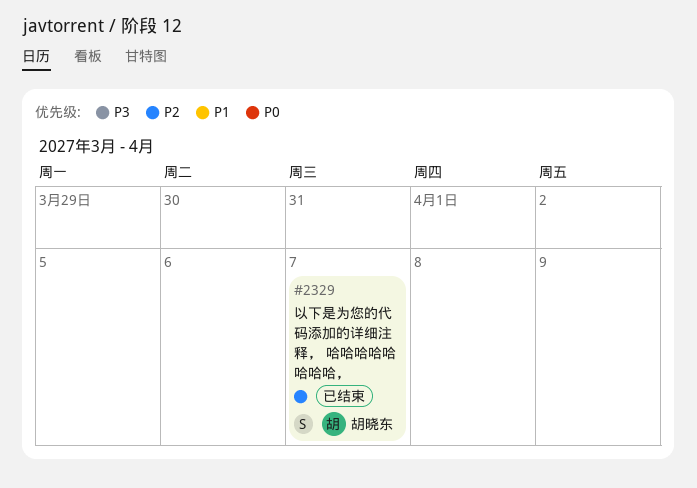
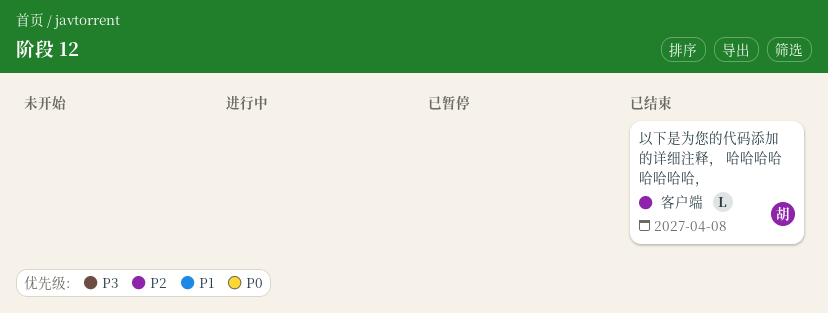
以下是为您的代码添加的详细注释， 哈哈哈哈哈哈哈哈，, estimate: S -> L
以下是为您的代码添加的详细注释， 哈哈哈哈哈哈哈哈，, due: Apr 7 -> Apr 8

